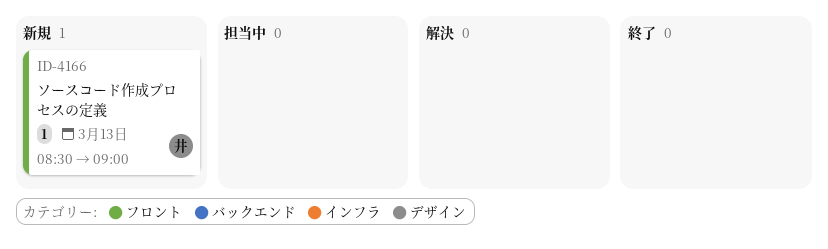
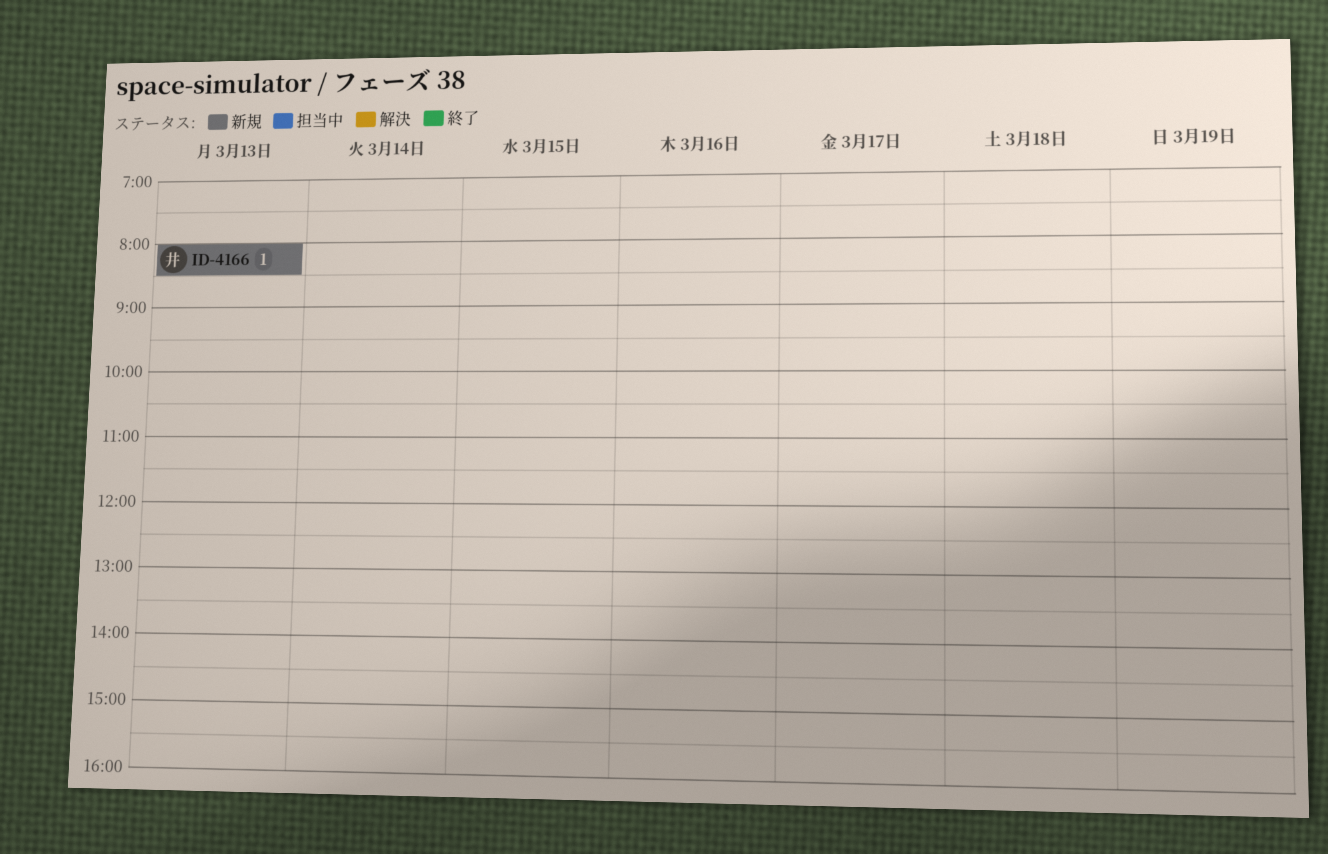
ID-4166, begins: 08:30 -> 08:00
ID-4166, ends: 09:00 -> 08:30

